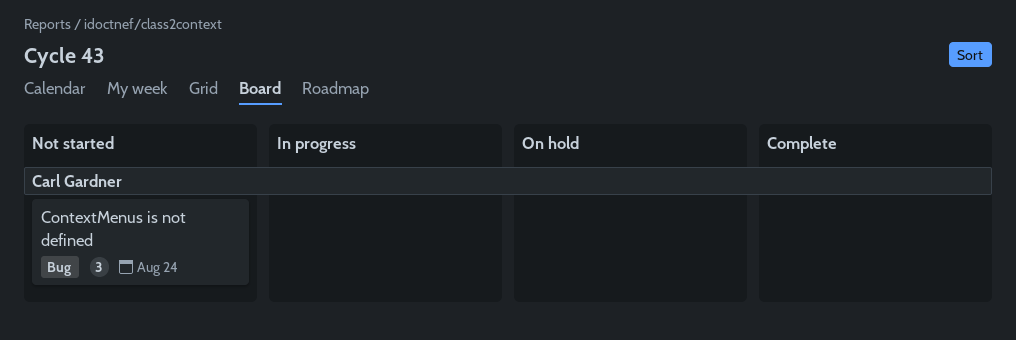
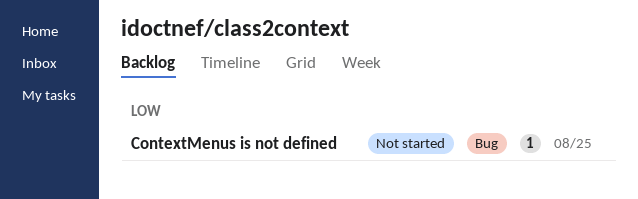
ContextMenus is not defined, estimate: 3 -> 1
ContextMenus is not defined, due: Aug 24 -> Aug 25

